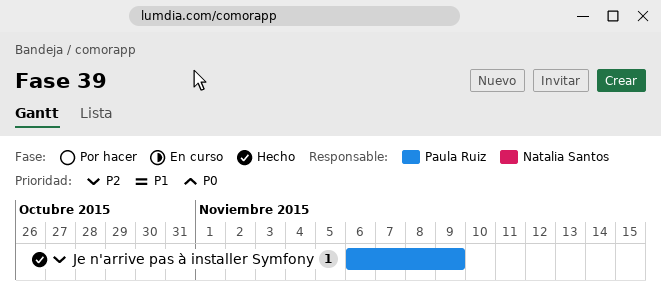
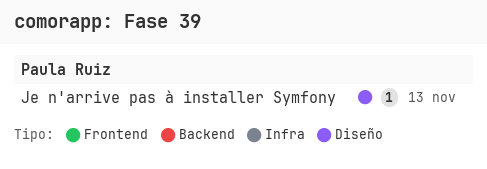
Je n'arrive pas à installer Symfony, due: Nov 9 -> Nov 13

